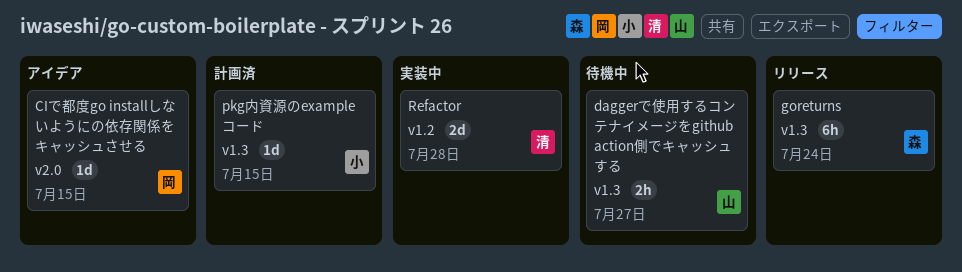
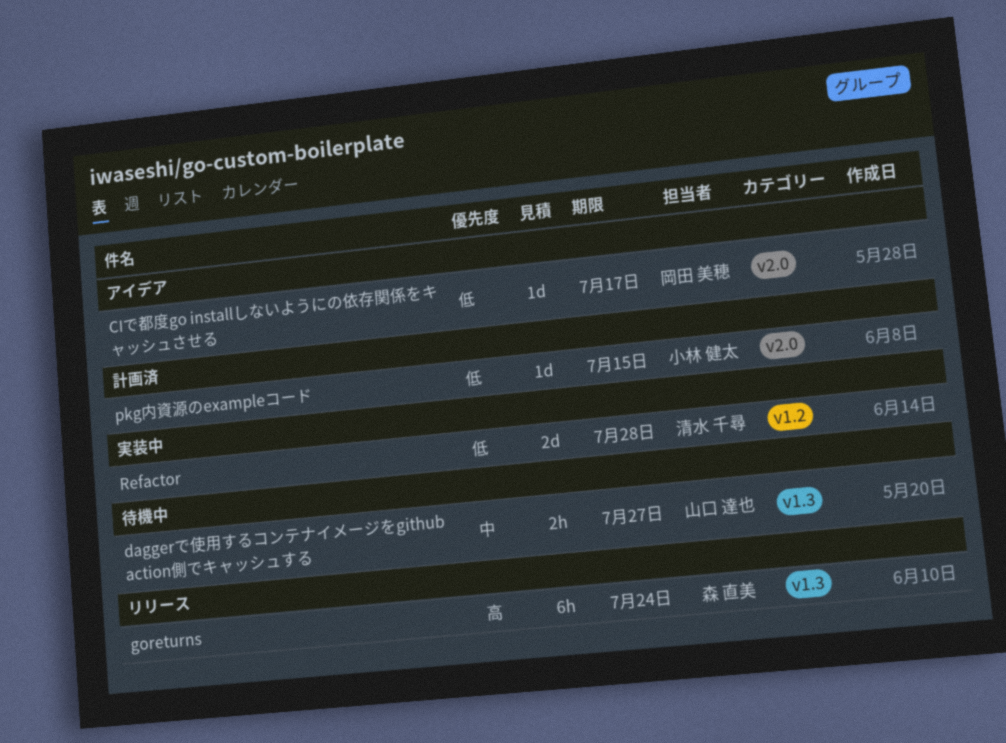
CIで都度go installしないようにの依存関係をキャッシュさせる, due: Jul 15 -> Jul 17
pkg内資源のexampleコード, label: v1.3 -> v2.0

